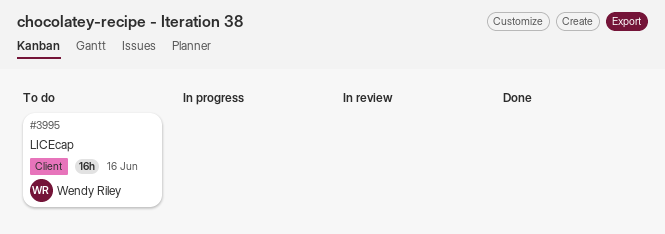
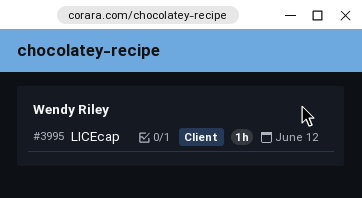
#3995, estimate: 16h -> 1h
#3995, due: Jun 16 -> Jun 12

